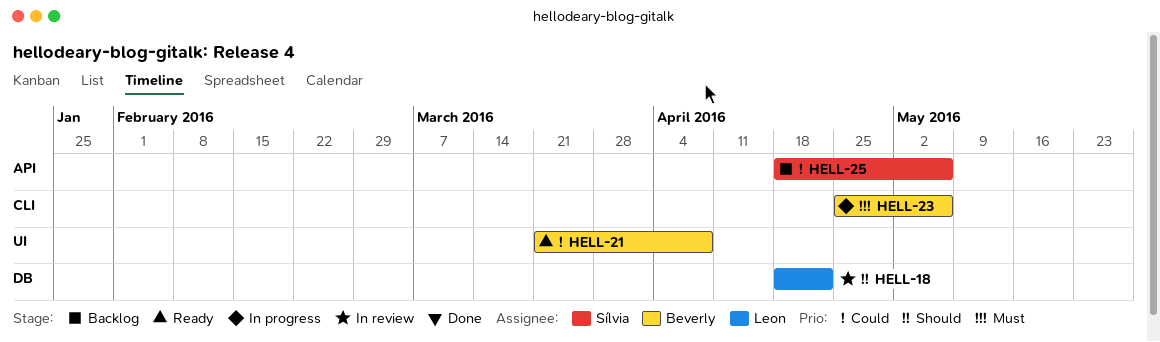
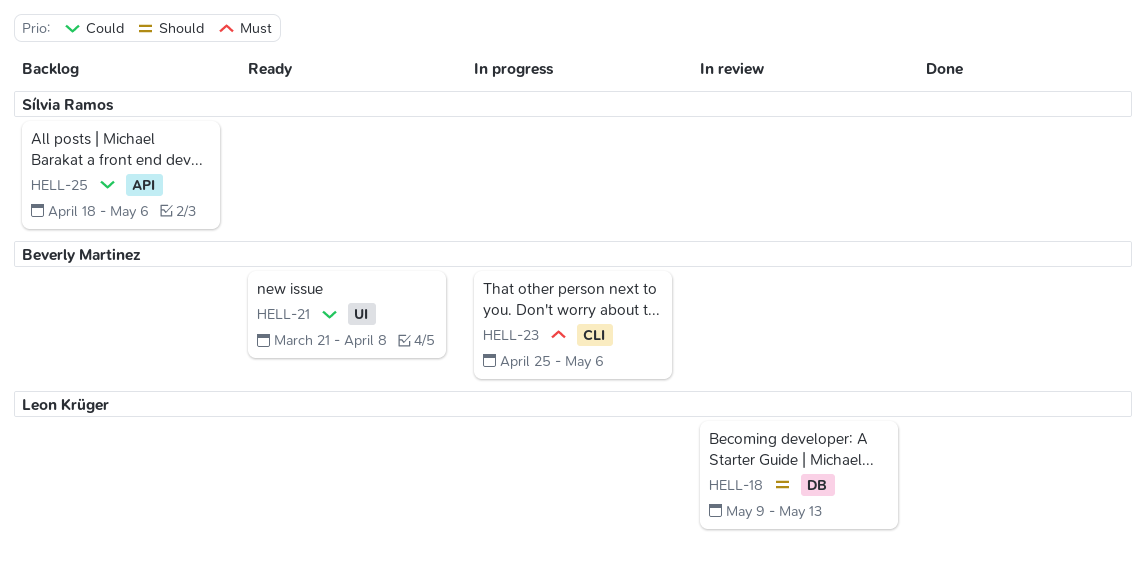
HELL-18, start: Apr 18 -> May 9
HELL-18, due: Apr 22 -> May 13

